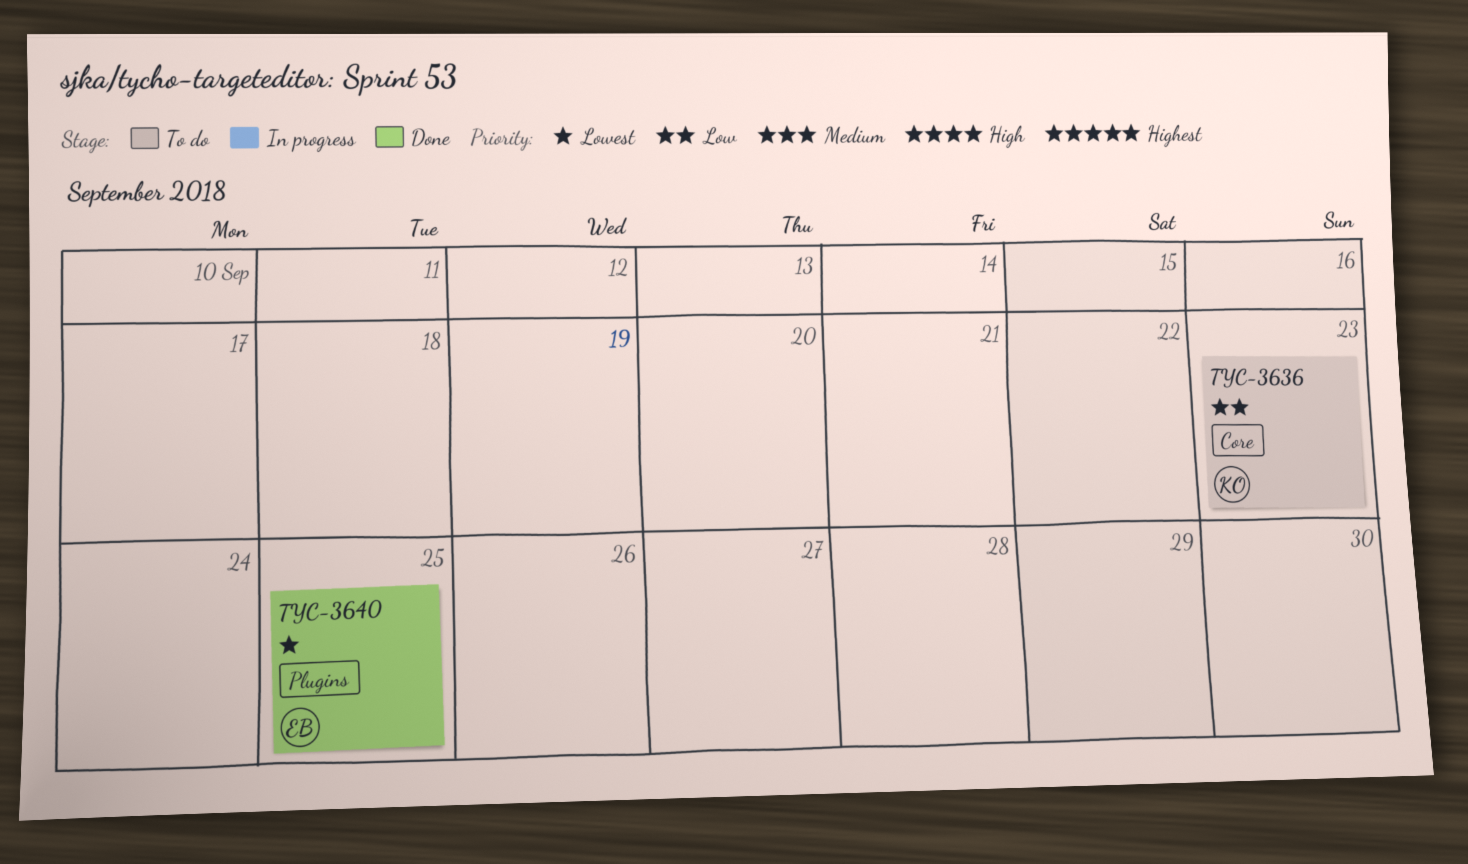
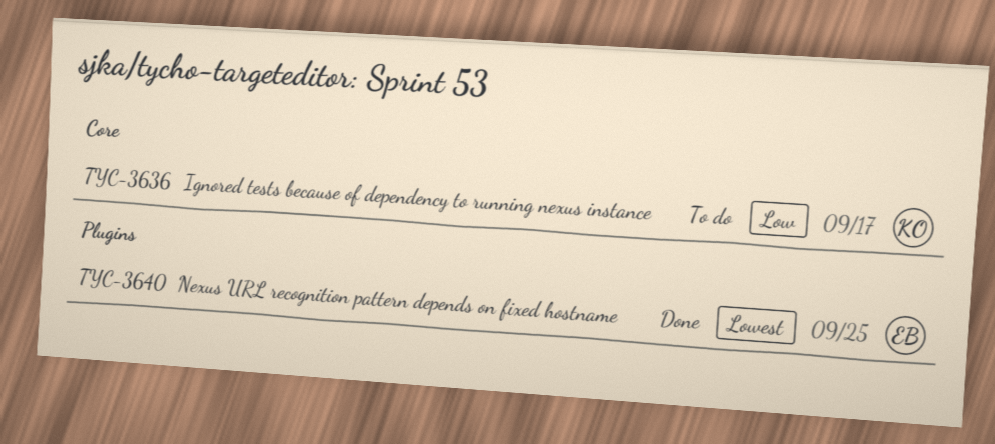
TYC-3636, due: Sep 23 -> Sep 17

